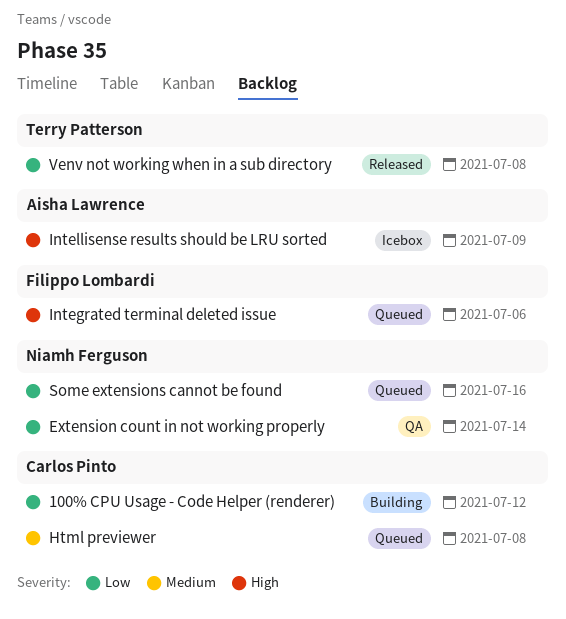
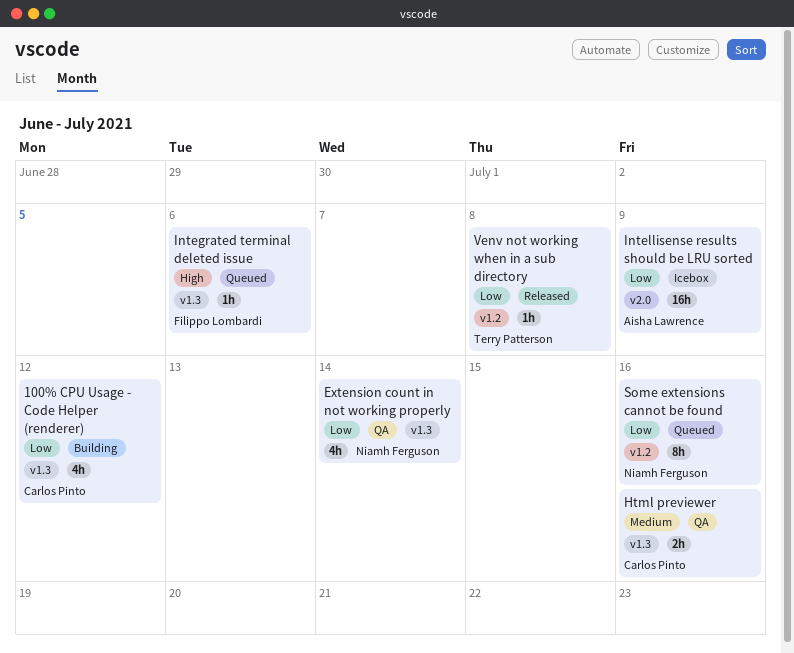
Html previewer, status: Queued -> QA
Html previewer, due: Jul 8 -> Jul 16
Intellisense results should be LRU sorted, priority: High -> Low

